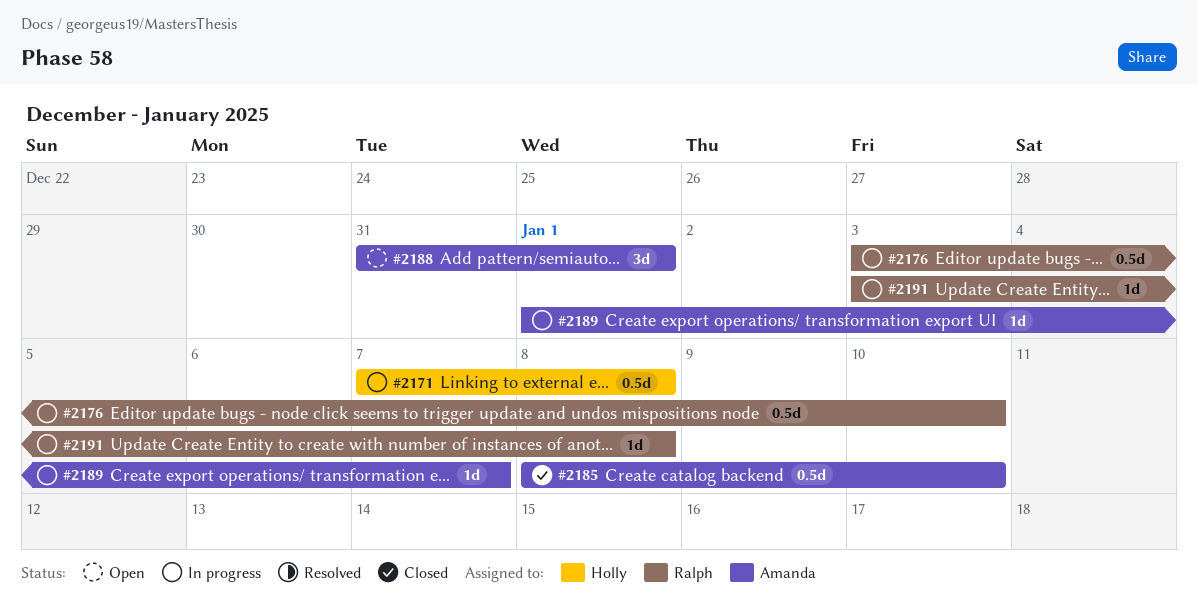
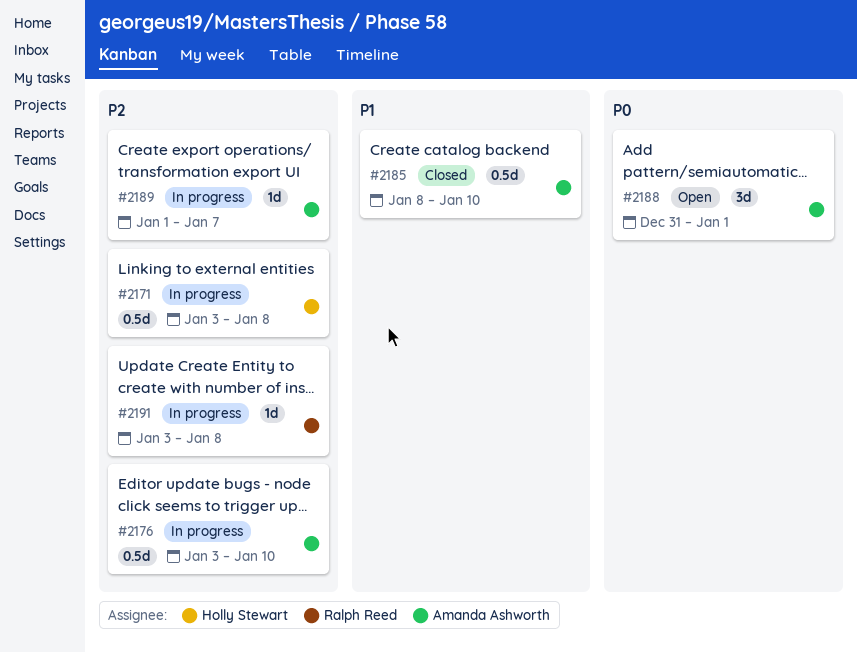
#2171, start: Jan 7 -> Jan 3
#2176, owner: Ralph Reed -> Amanda Ashworth

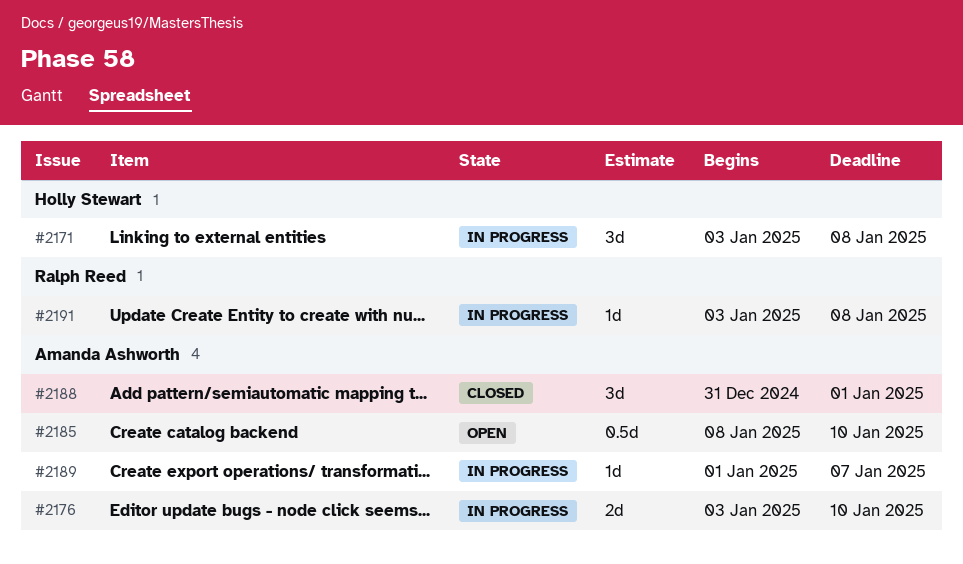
#2171, estimate: 0.5d -> 3d
#2176, estimate: 0.5d -> 2d
#2185, status: Closed -> Open
#2188, status: Open -> Closed

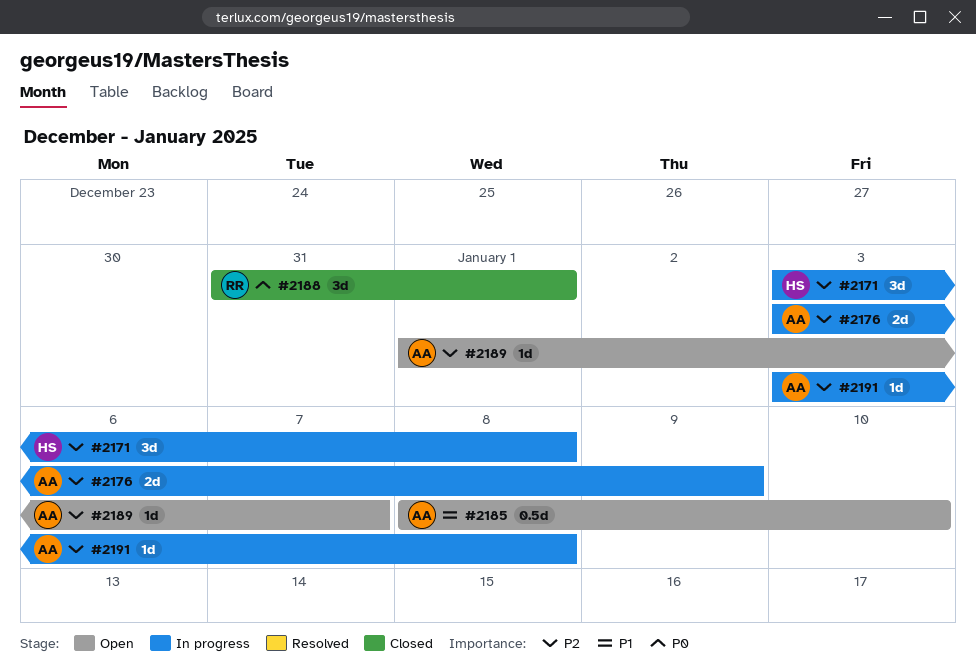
#2176, due: Jan 10 -> Jan 9
#2188, owner: Amanda Ashworth -> Ralph Reed
#2189, status: In progress -> Open
#2191, owner: Ralph Reed -> Amanda Ashworth

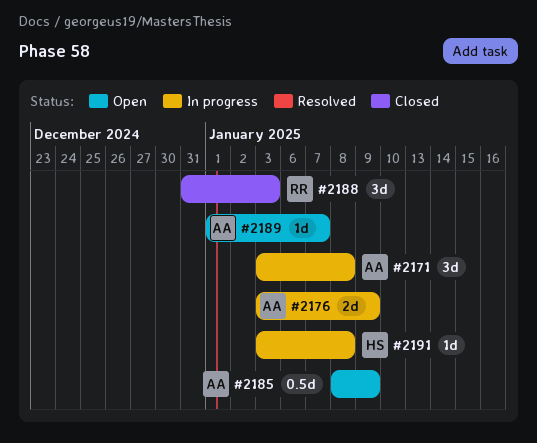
#2171, owner: HS -> AA
#2185, due: Jan 10 -> Jan 9
#2188, due: Jan 1 -> Jan 3
#2191, owner: AA -> HS

